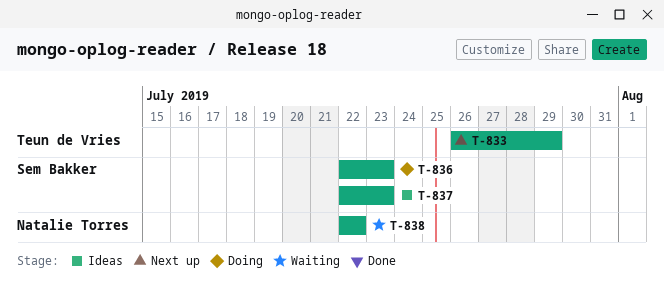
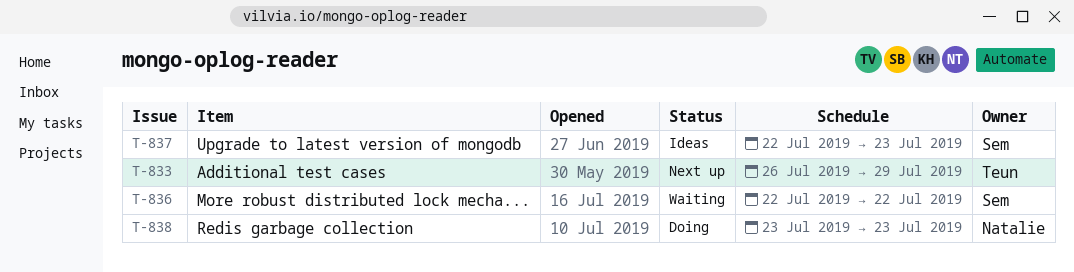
T-836, status: Doing -> Waiting
T-836, due: Jul 23 -> Jul 22
T-838, status: Waiting -> Doing
T-838, start: Jul 22 -> Jul 23
T-838, due: Jul 22 -> Jul 23

